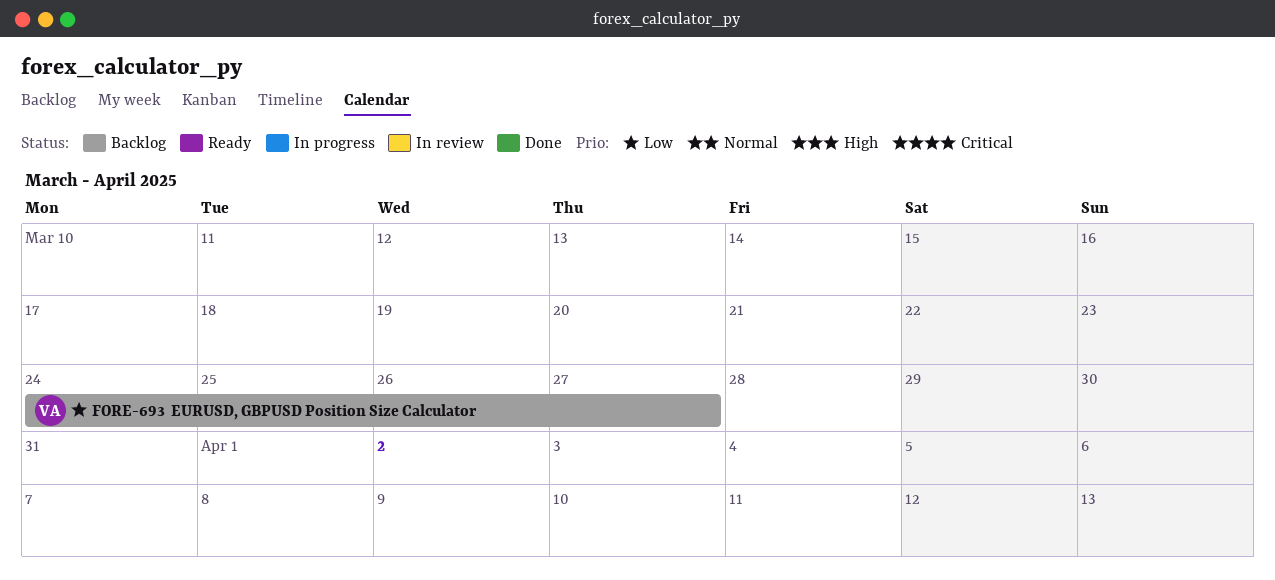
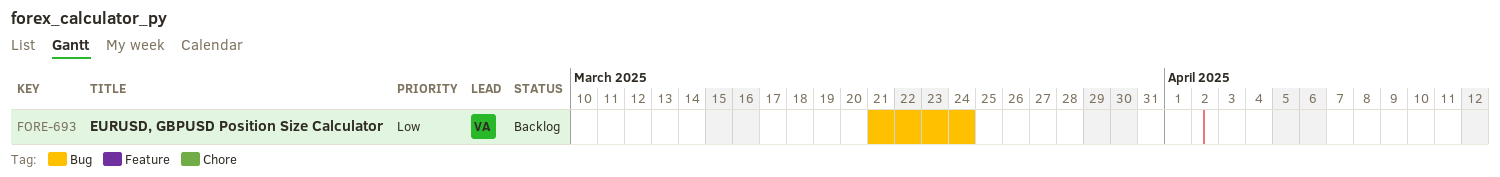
FORE-693, start: Mar 24 -> Mar 21
FORE-693, due: Mar 27 -> Mar 24

